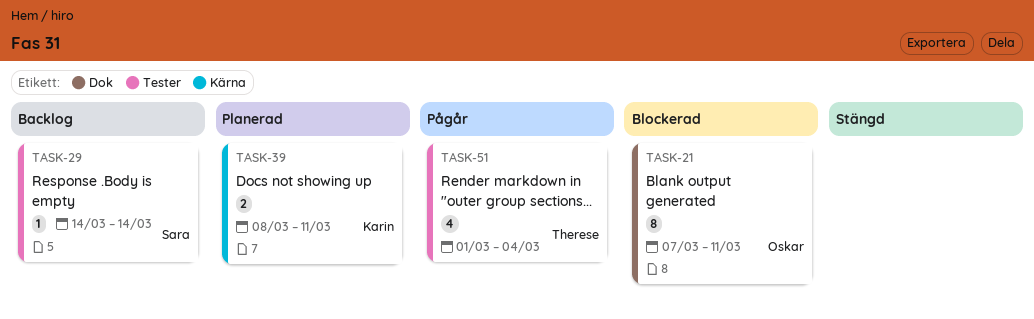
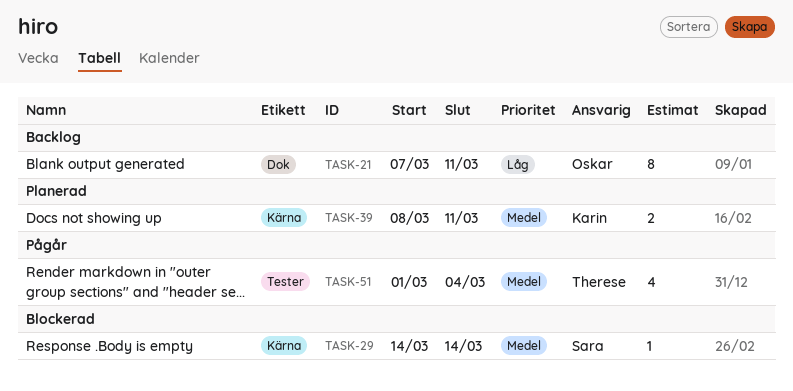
TASK-21, status: Blockerad -> Backlog
TASK-29, status: Backlog -> Blockerad
TASK-29, label: Tester -> Kärna

